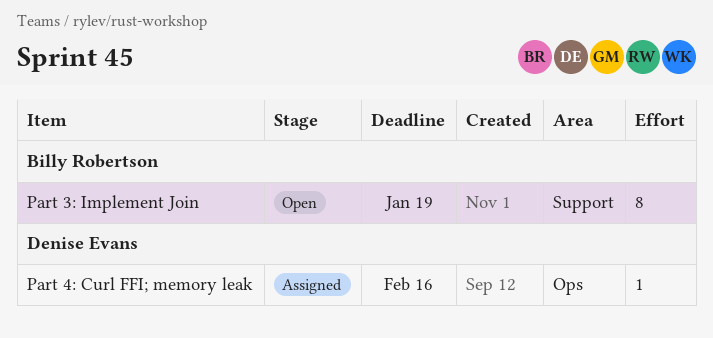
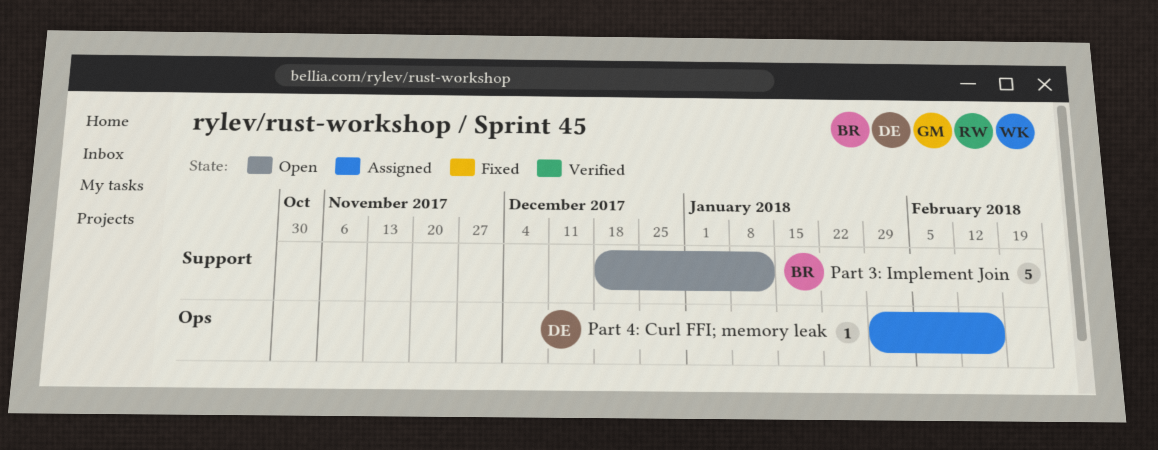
Part 3: Implement Join, estimate: 8 -> 5
Part 3: Implement Join, due: Jan 19 -> Jan 12

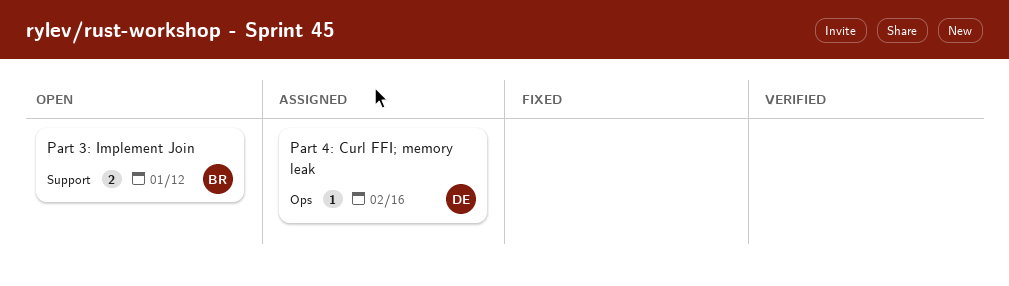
Part 3: Implement Join, estimate: 5 -> 2

